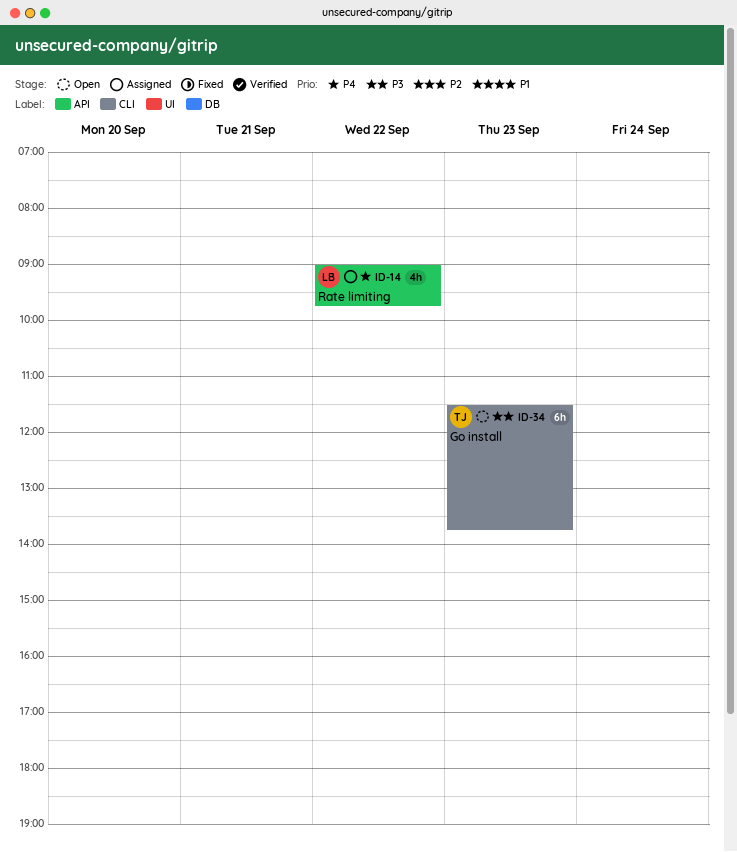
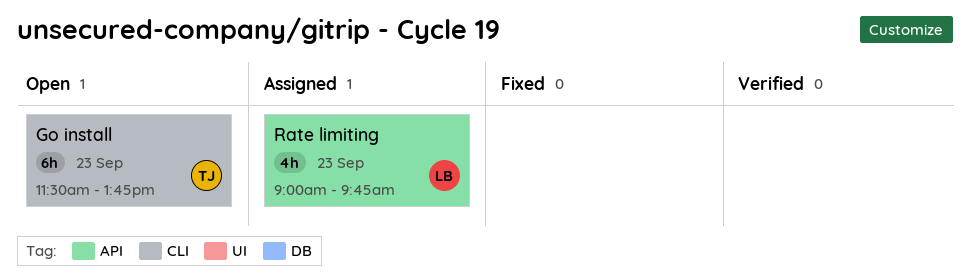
Rate limiting, day: Sep 22 -> Sep 23

